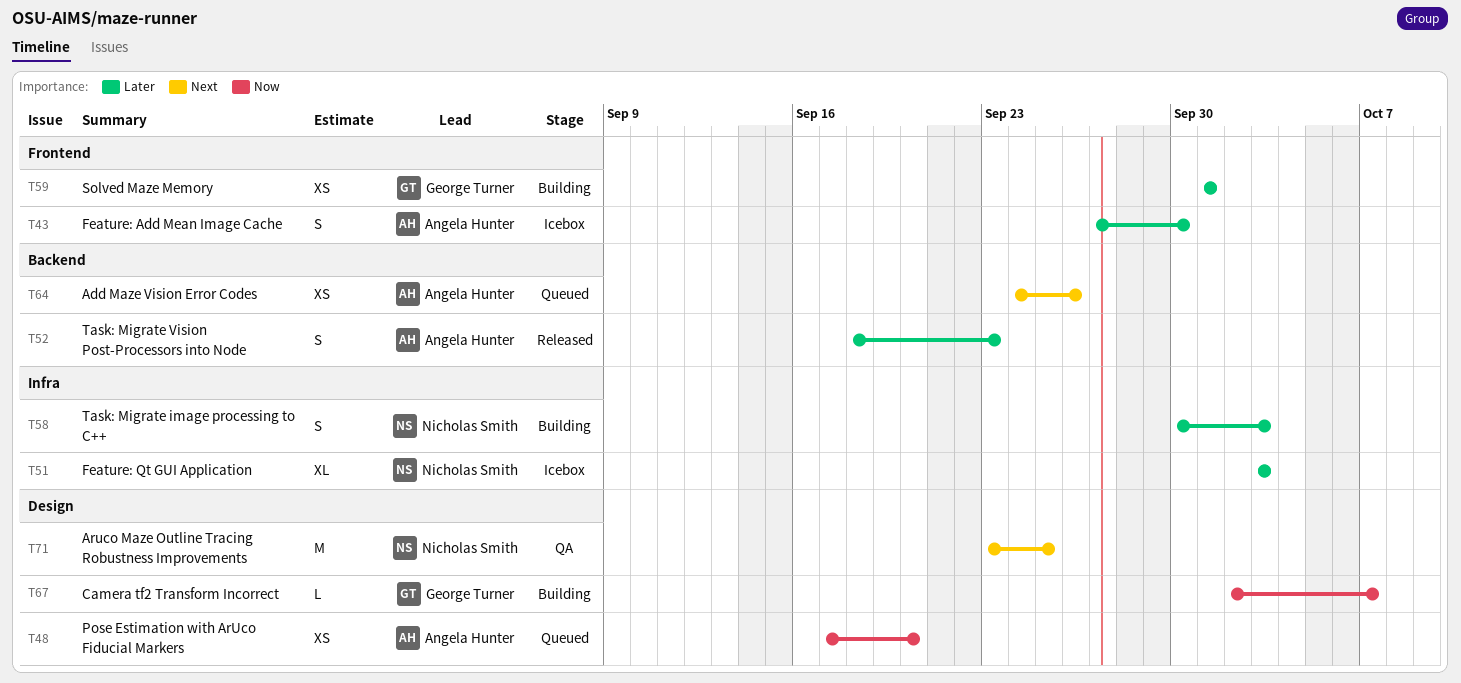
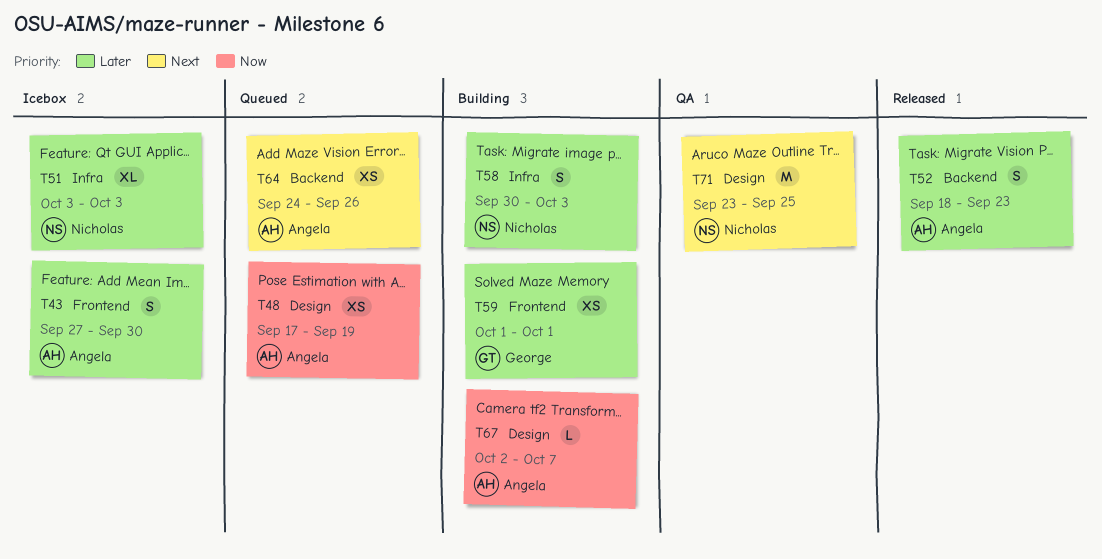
T48, due: Sep 20 -> Sep 19
T67, owner: George Turner -> Angela Hunter

